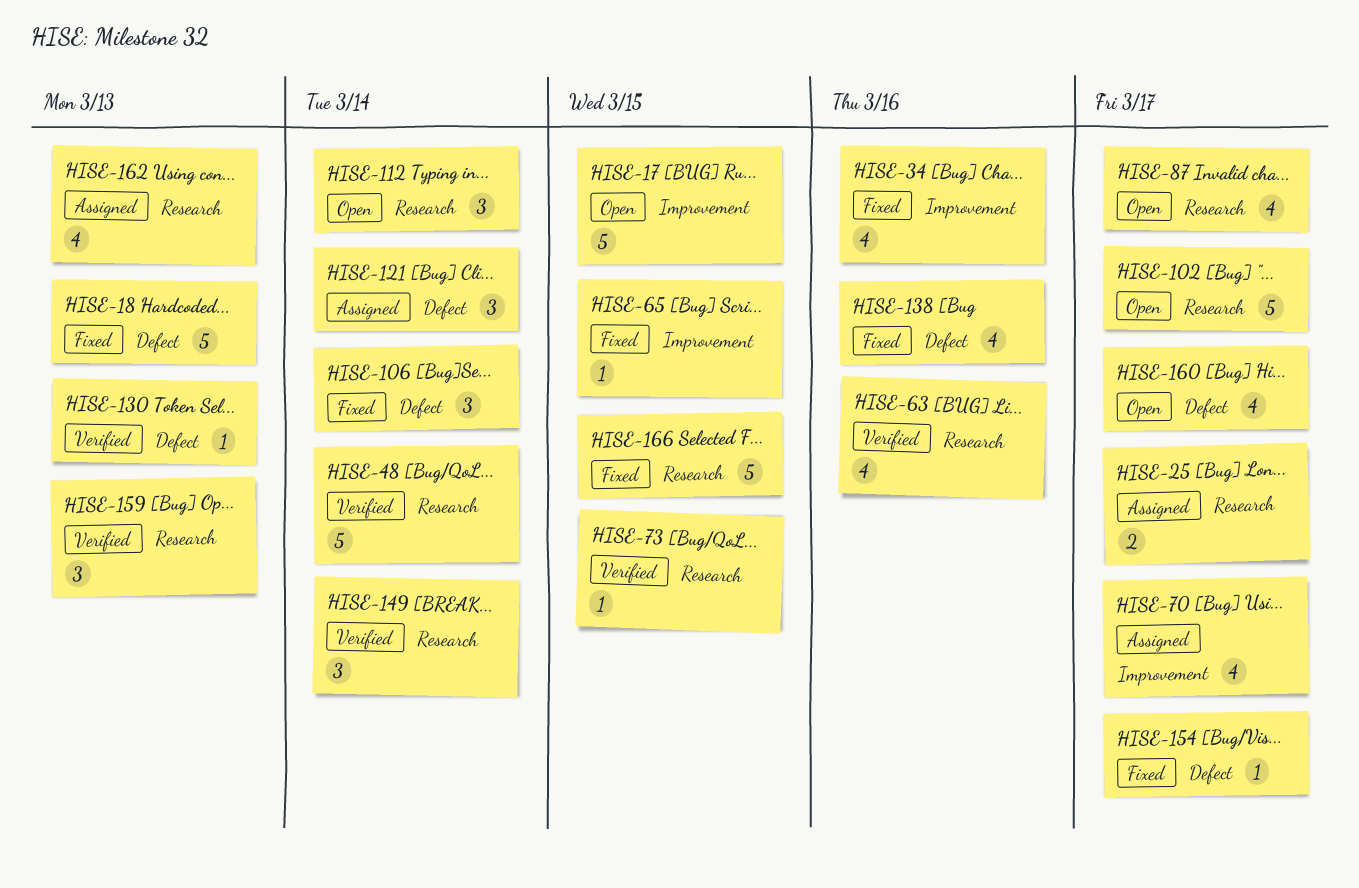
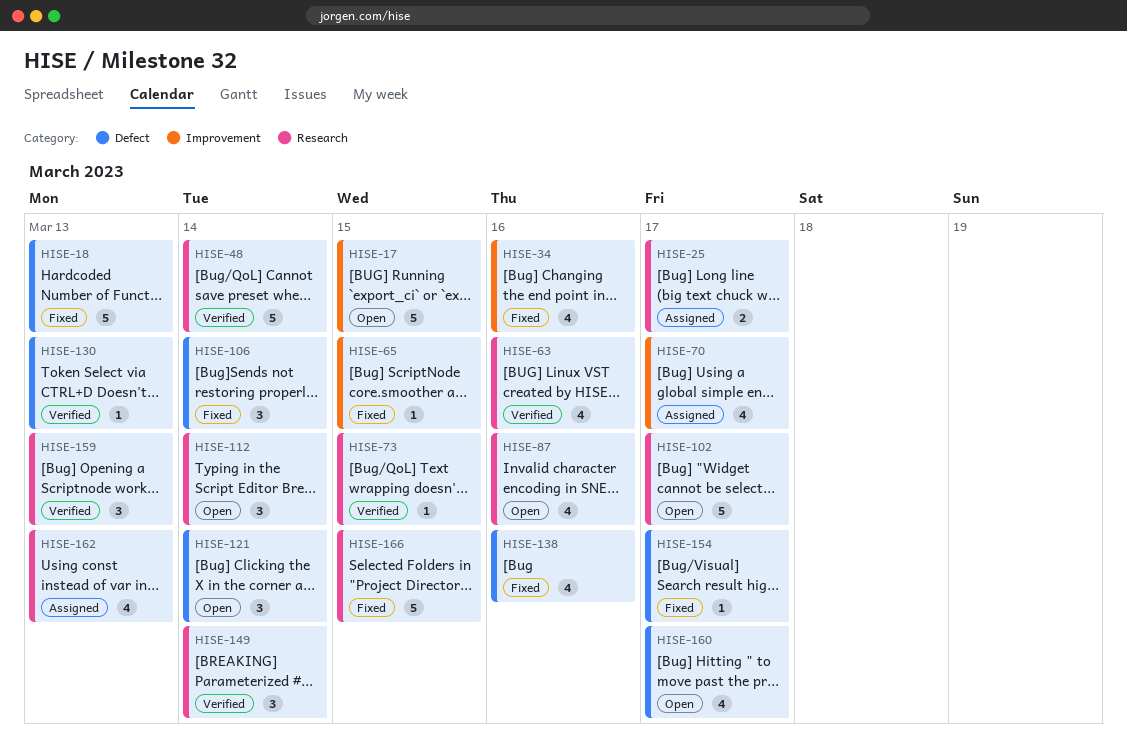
HISE-87, due: Mar 17 -> Mar 16
HISE-121, status: Assigned -> Open

